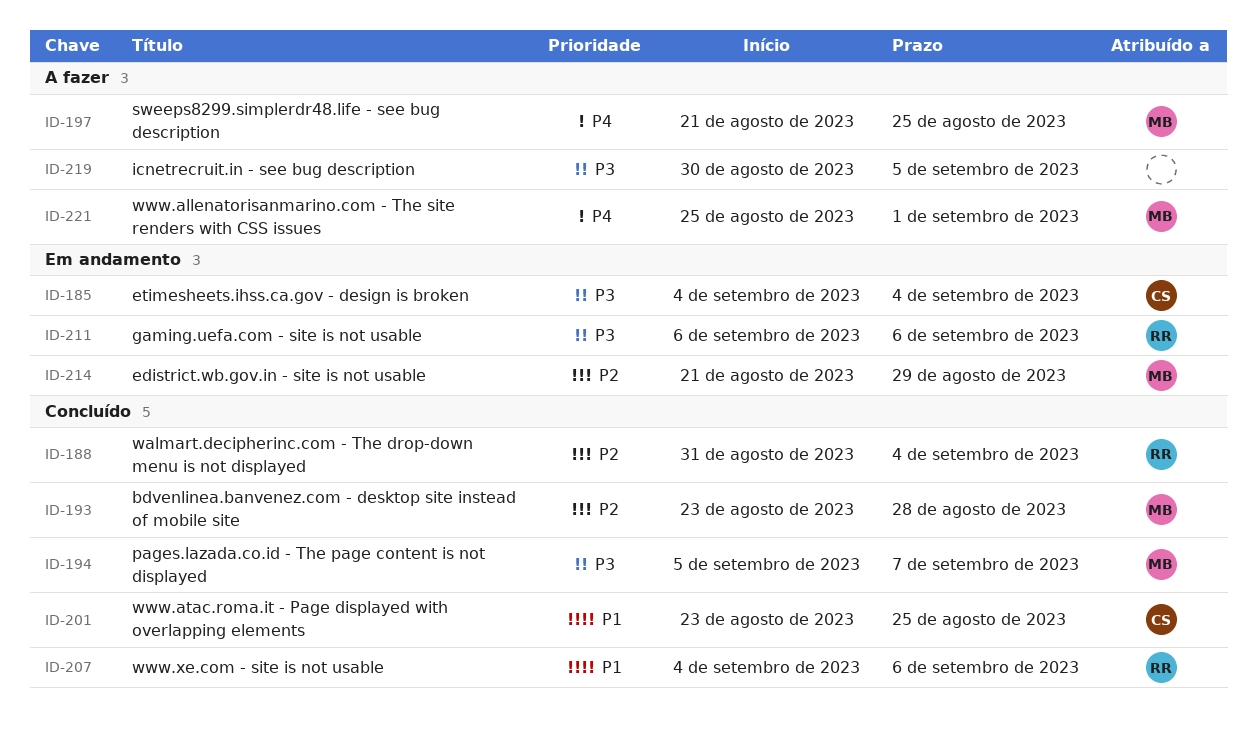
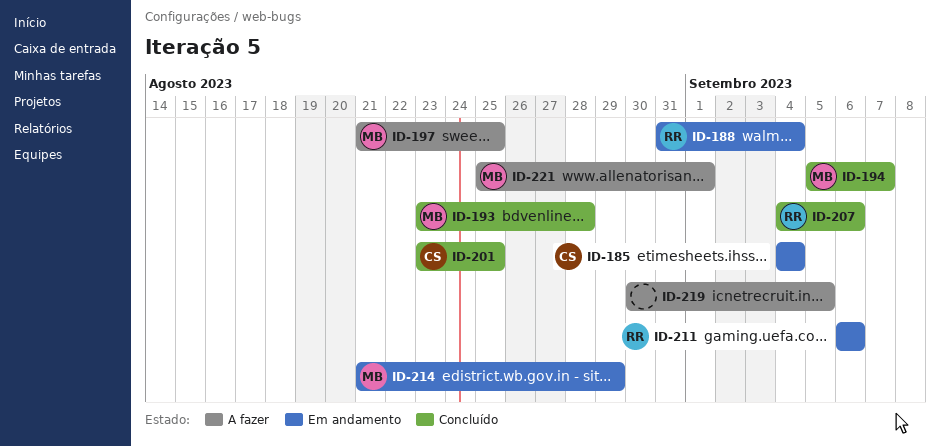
ID-188, status: Concluído -> Em andamento

